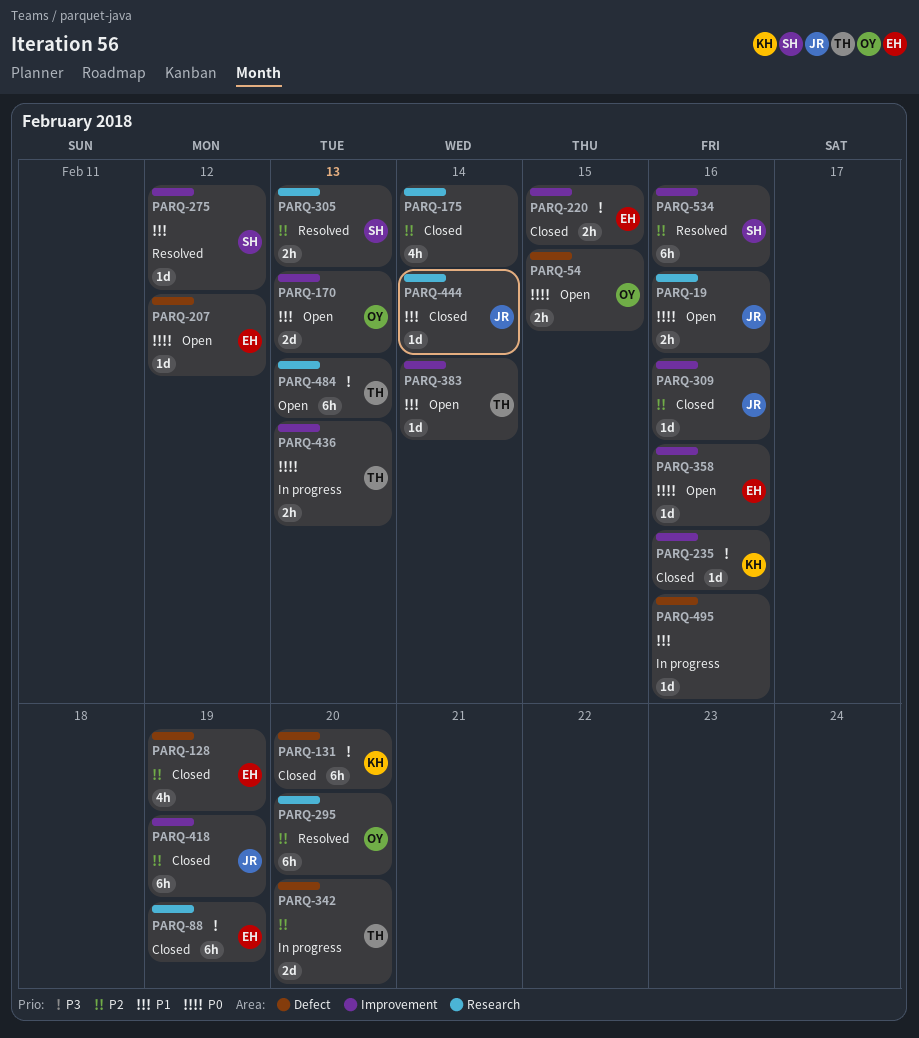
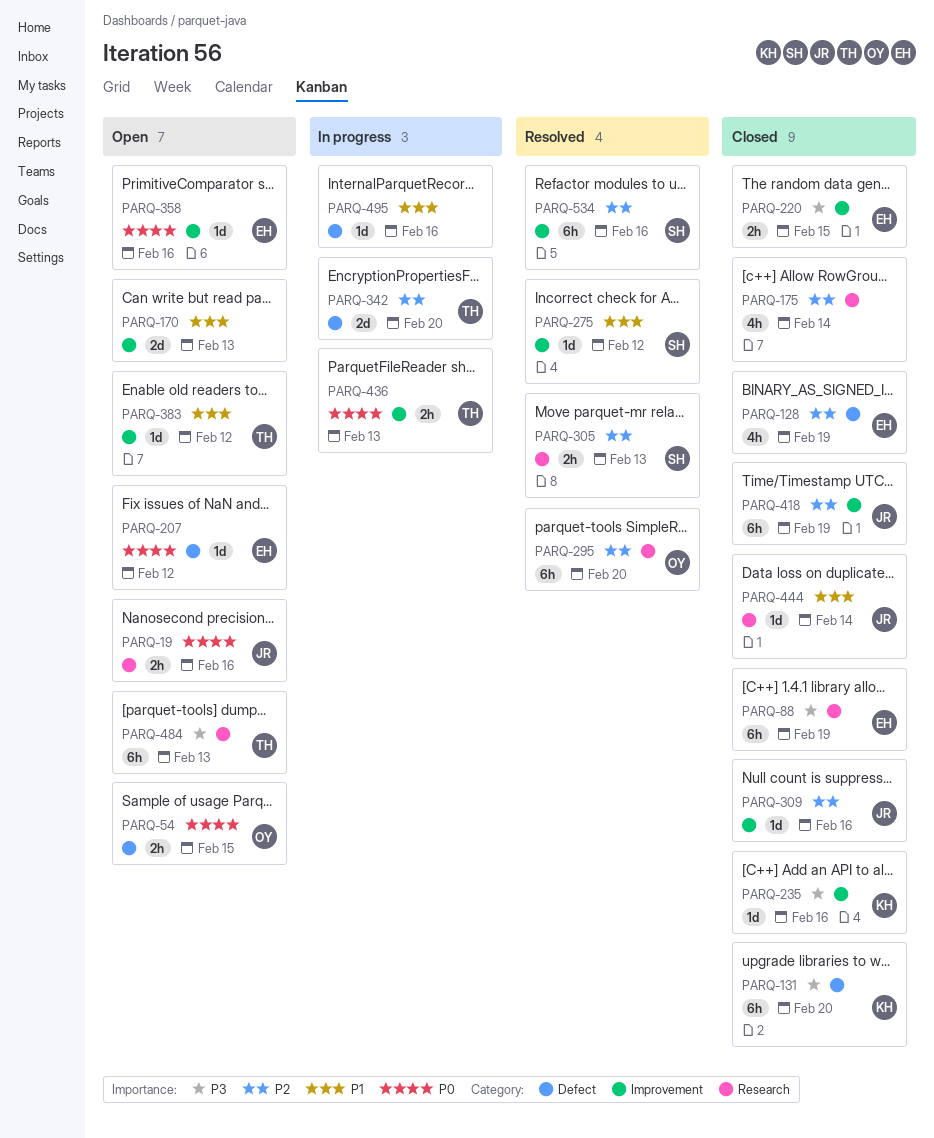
PARQ-170, owner: OY -> none
PARQ-383, due: Feb 14 -> Feb 12

